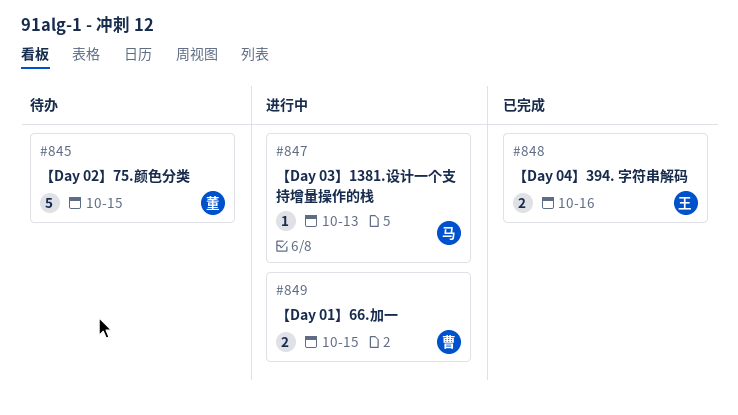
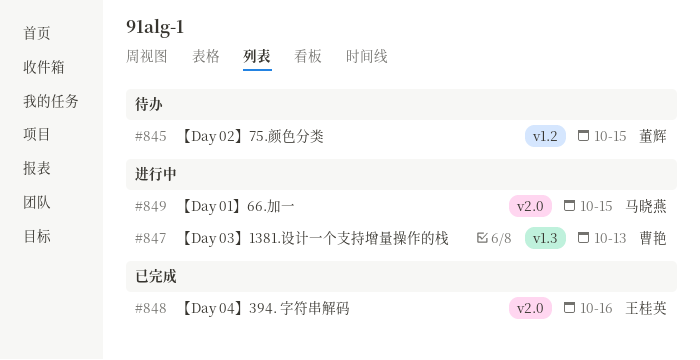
#847, owner: 马晓燕 -> 曹艳
#849, owner: 曹艳 -> 马晓燕

